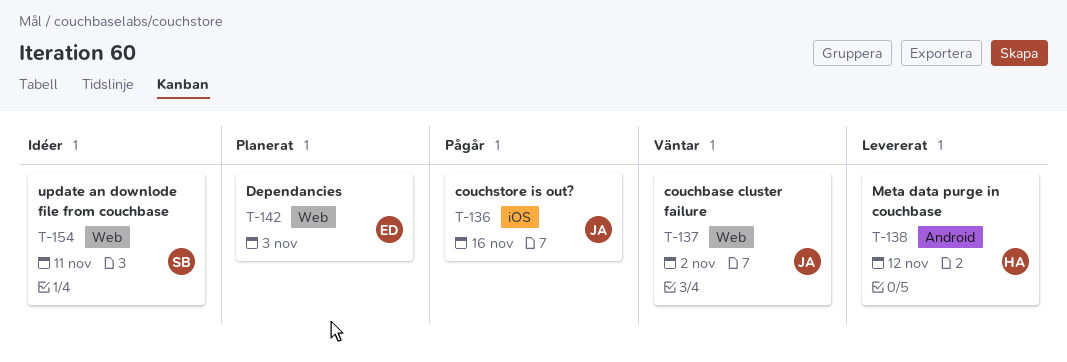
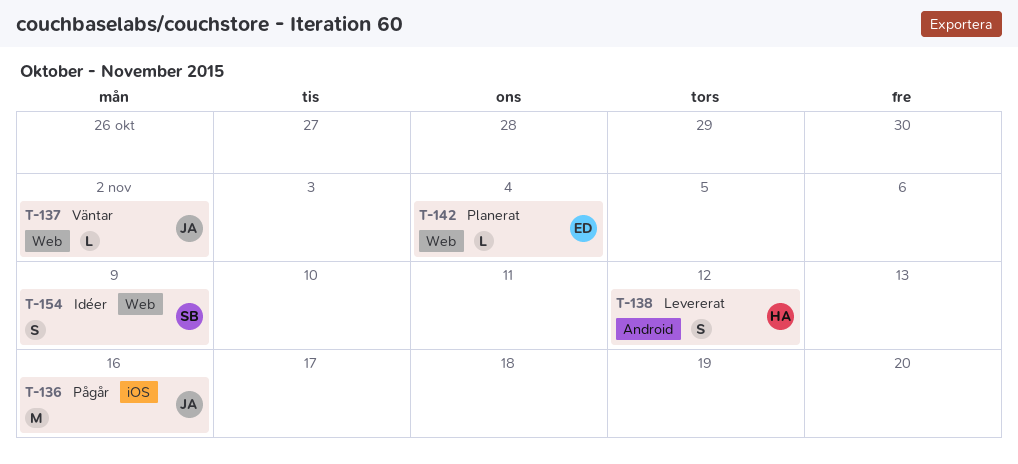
T-142, due: Nov 3 -> Nov 4
T-154, due: Nov 11 -> Nov 9

